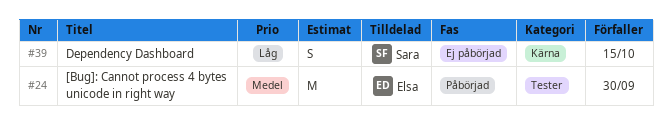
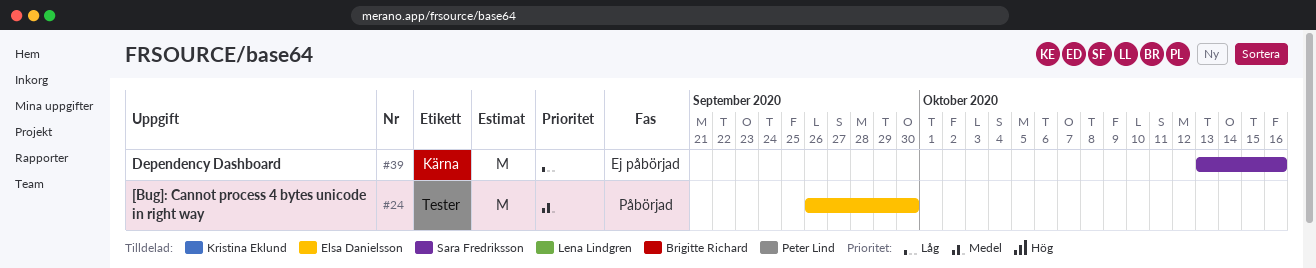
#39, estimate: S -> M
#39, due: Oct 15 -> Oct 16

